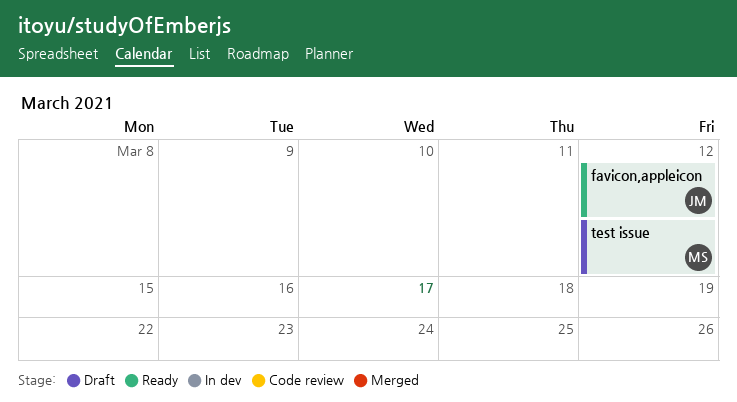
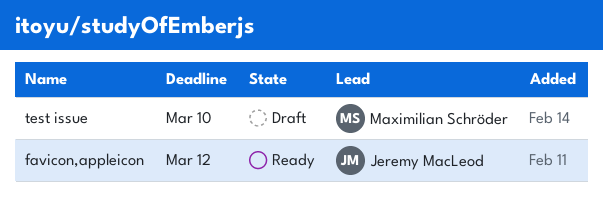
test issue, due: Mar 12 -> Mar 10

